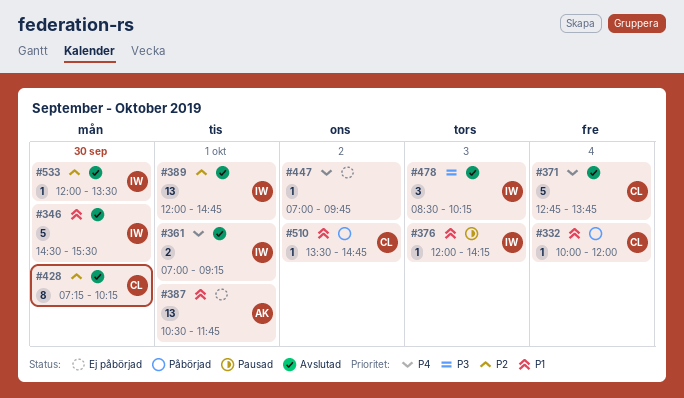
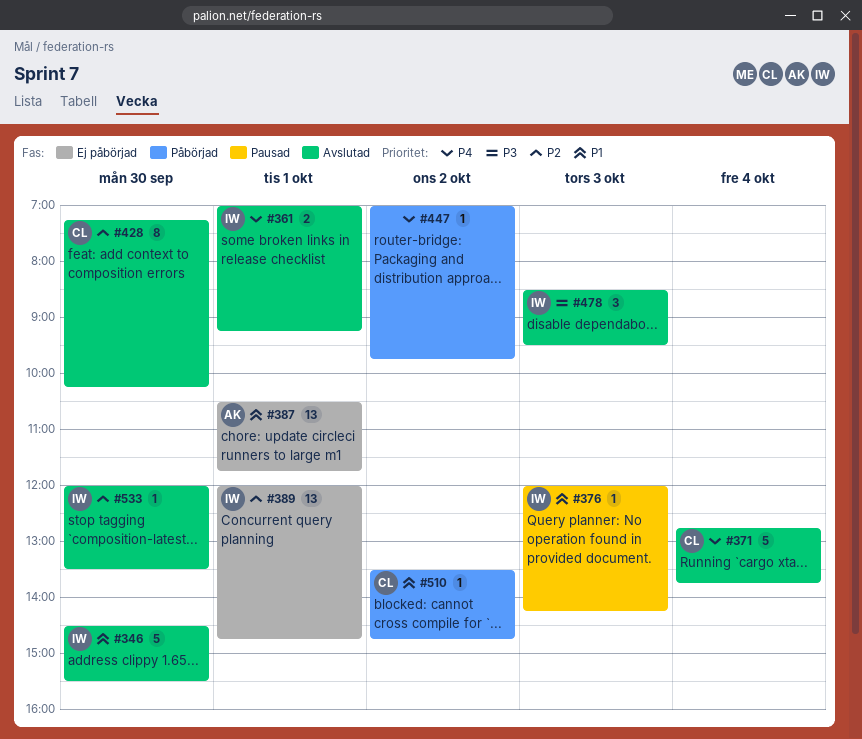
#332: present -> none
#389, status: Avslutad -> Ej påbörjad
#447, status: Ej påbörjad -> Påbörjad
#478, ends: 10:15 -> 09:30

